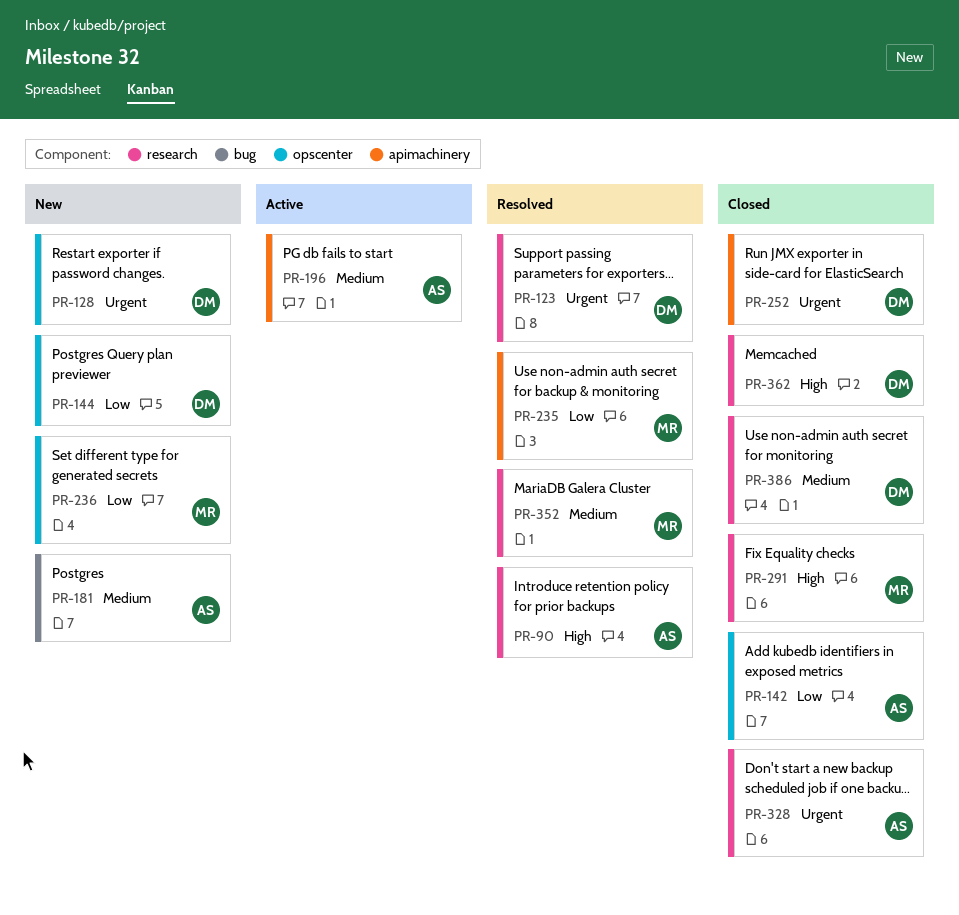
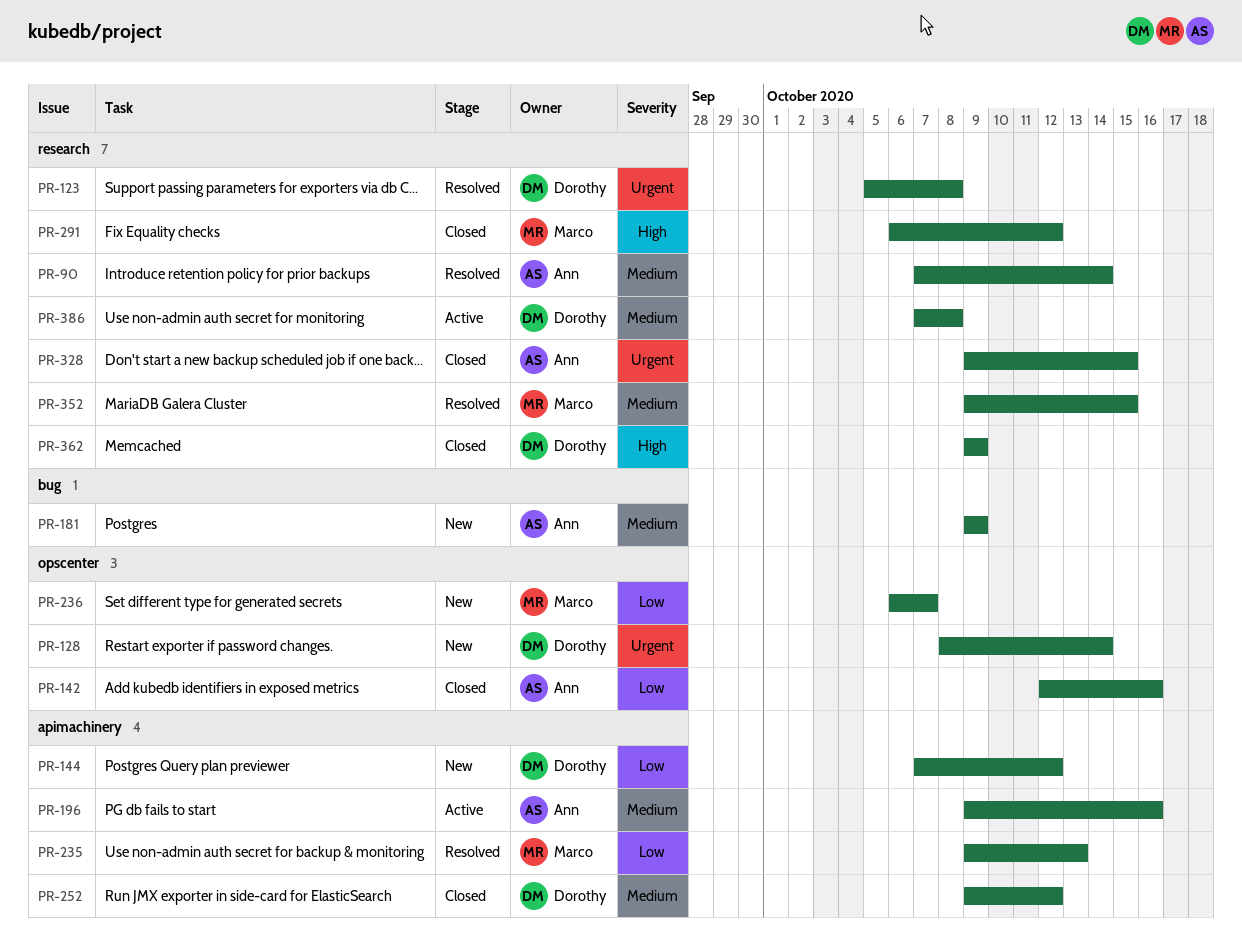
PR-90, priority: High -> Medium
PR-144, label: opscenter -> apimachinery
PR-252, priority: Urgent -> Medium
PR-386, status: Closed -> Active

